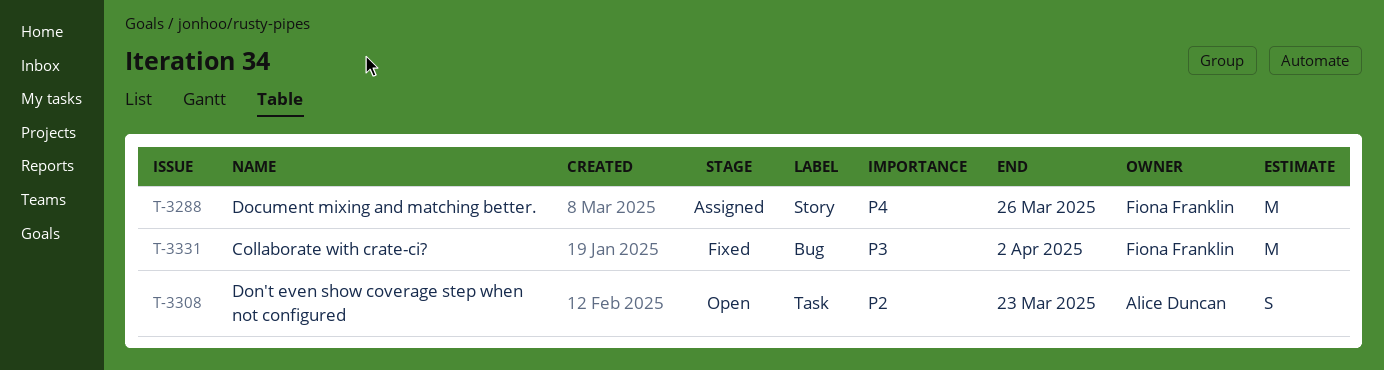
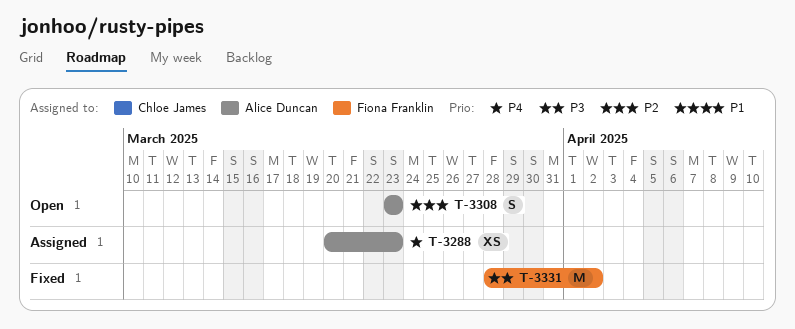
T-3288, owner: Fiona Franklin -> Alice Duncan
T-3288, estimate: M -> XS
T-3288, due: Mar 26 -> Mar 23

